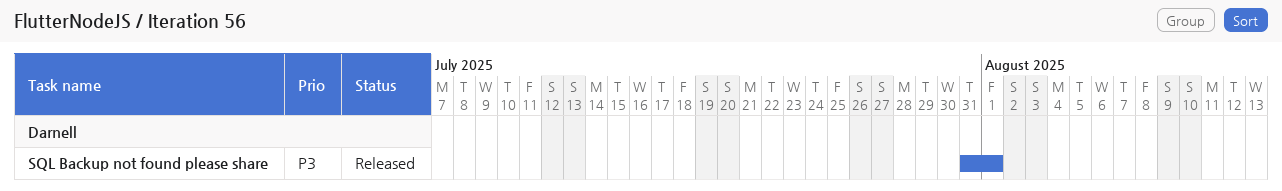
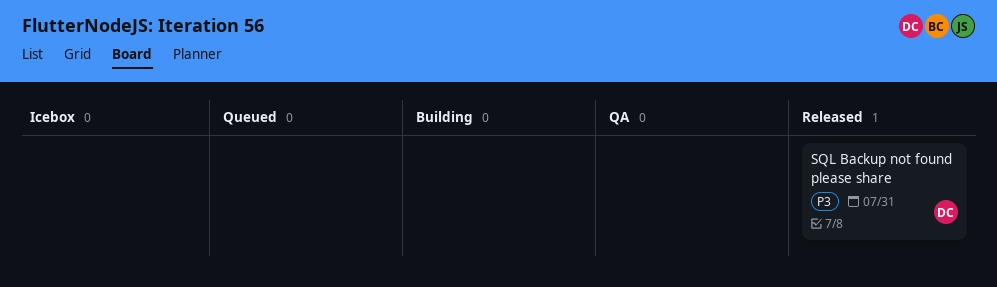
SQL Backup not found please share, due: Aug 1 -> Jul 31

